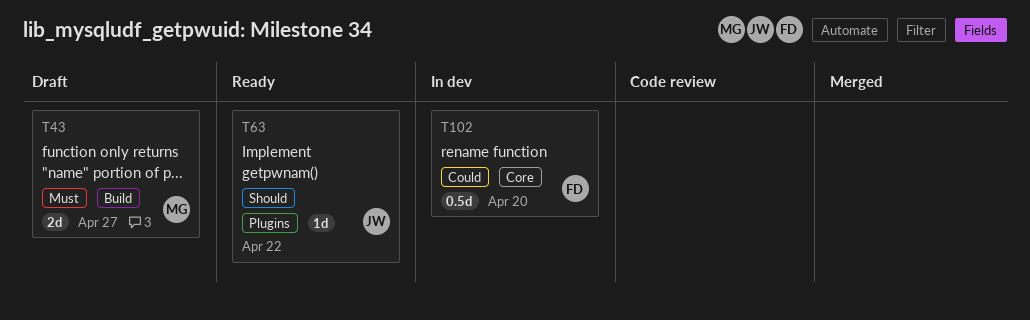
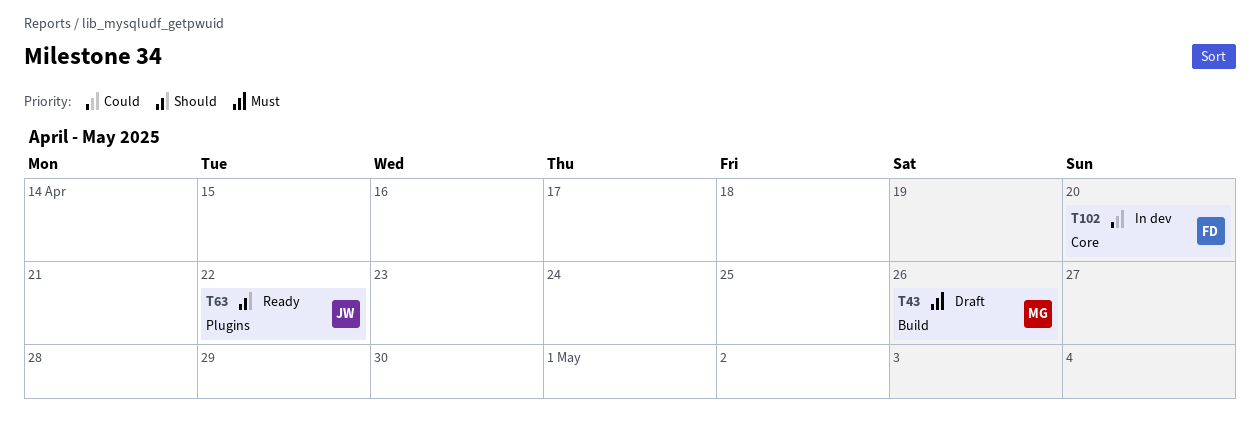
T43, due: Apr 27 -> Apr 26

